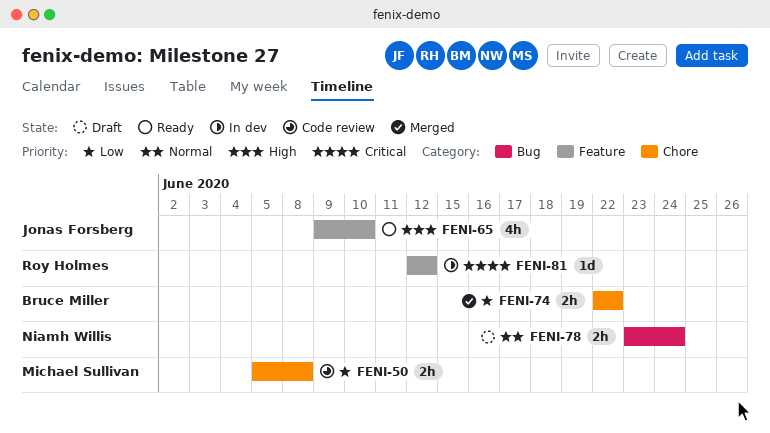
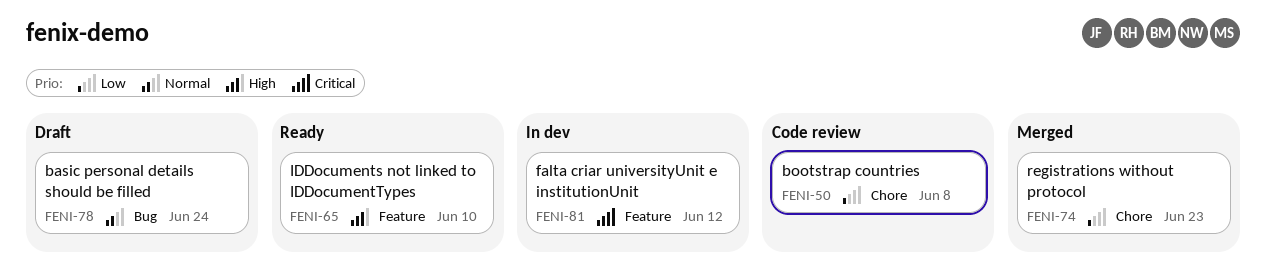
FENI-74, due: Jun 22 -> Jun 23

